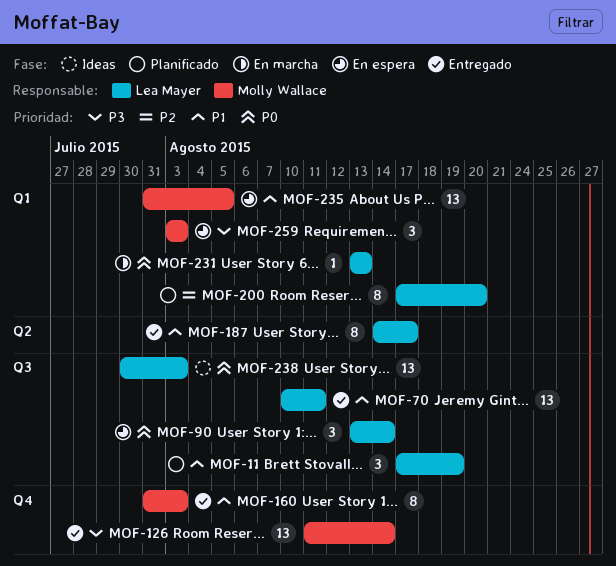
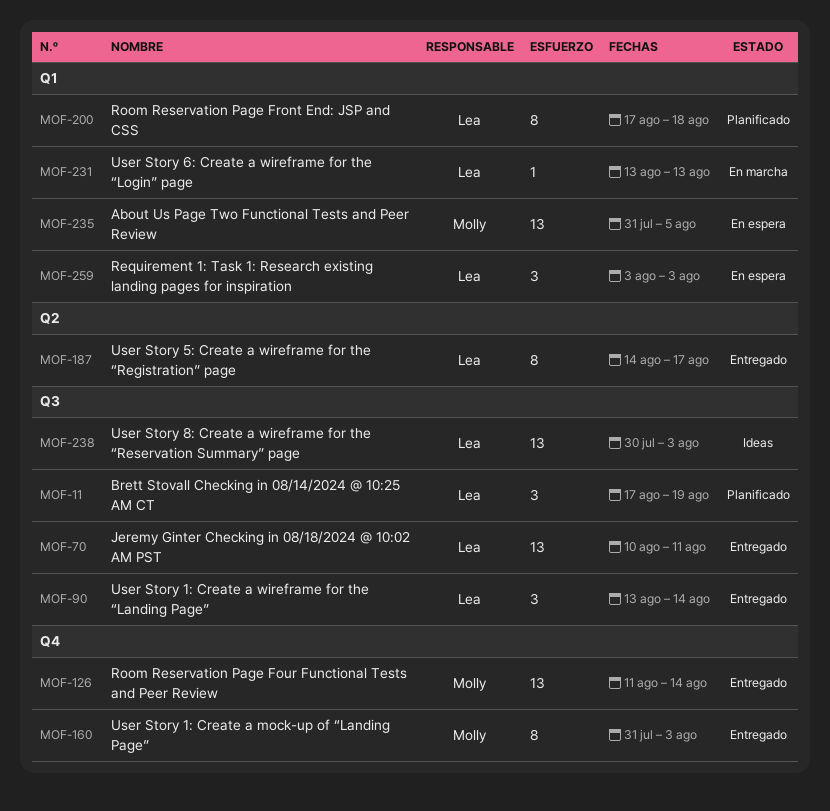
MOF-90, status: En espera -> Entregado
MOF-200, due: Aug 20 -> Aug 18
MOF-259, owner: Molly Wallace -> Lea Mayer

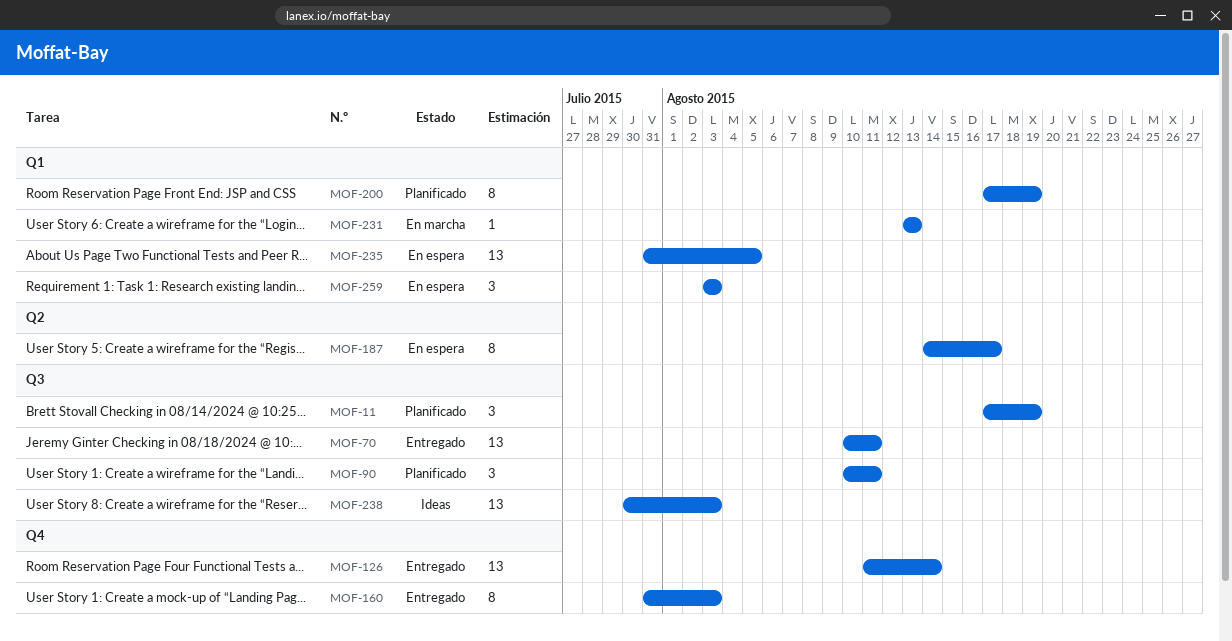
MOF-90, status: Entregado -> Planificado
MOF-90, start: Aug 13 -> Aug 10
MOF-90, due: Aug 14 -> Aug 11
MOF-187, status: Entregado -> En espera
MOF-200, due: Aug 18 -> Aug 19

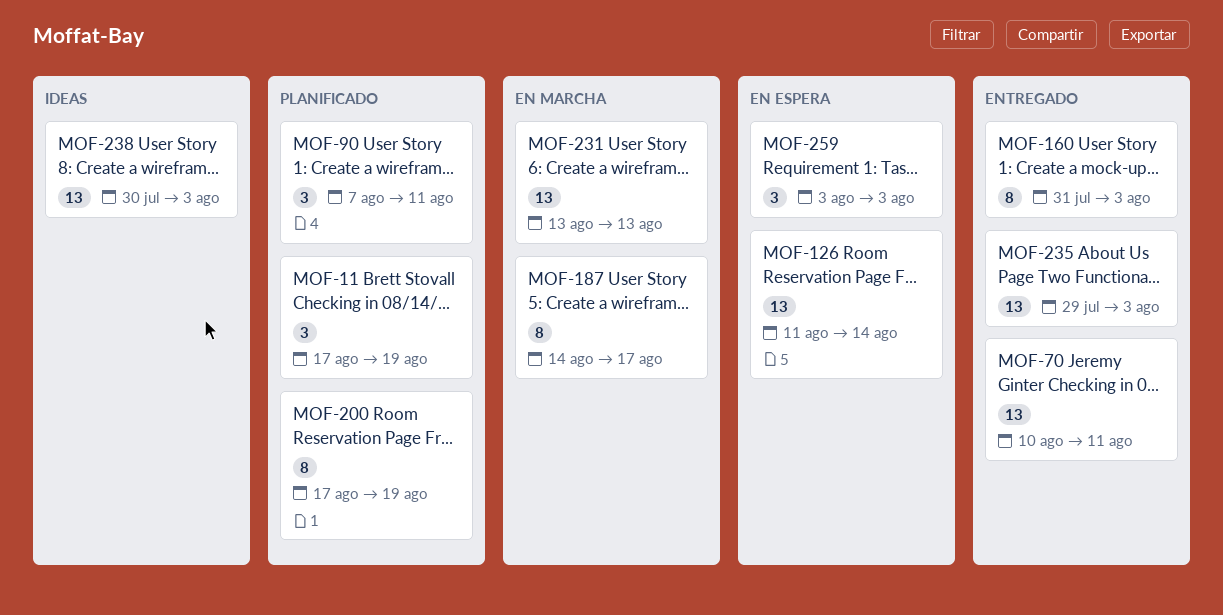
MOF-90, start: Aug 10 -> Aug 7
MOF-126, status: Entregado -> En espera
MOF-187, status: En espera -> En marcha
MOF-231, estimate: 1 -> 13
MOF-235, status: En espera -> Entregado
MOF-235, start: Jul 31 -> Jul 29
MOF-235, due: Aug 5 -> Aug 3

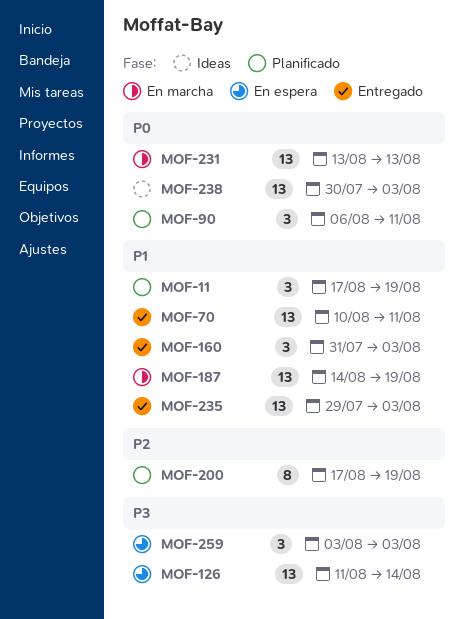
MOF-90, start: Aug 7 -> Aug 6
MOF-160, estimate: 8 -> 3
MOF-187, estimate: 8 -> 13
MOF-187, due: Aug 17 -> Aug 19

